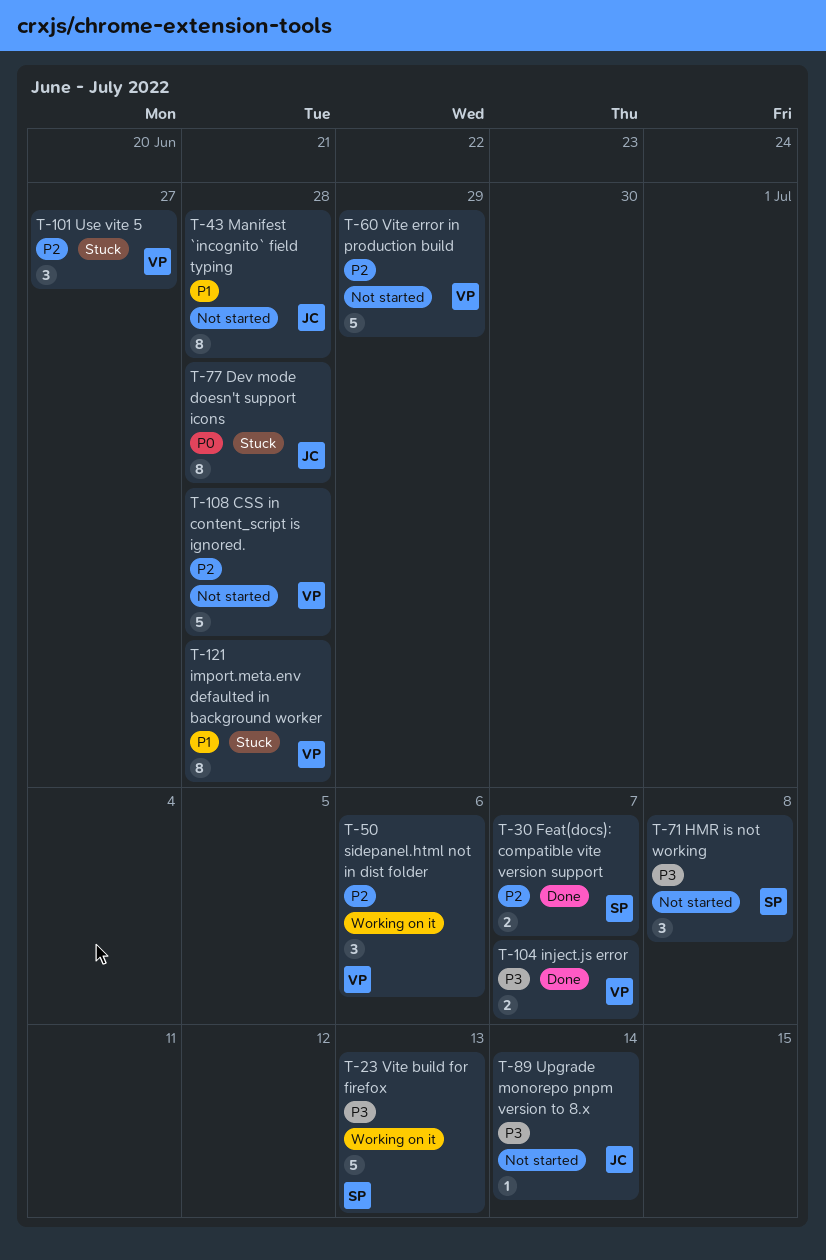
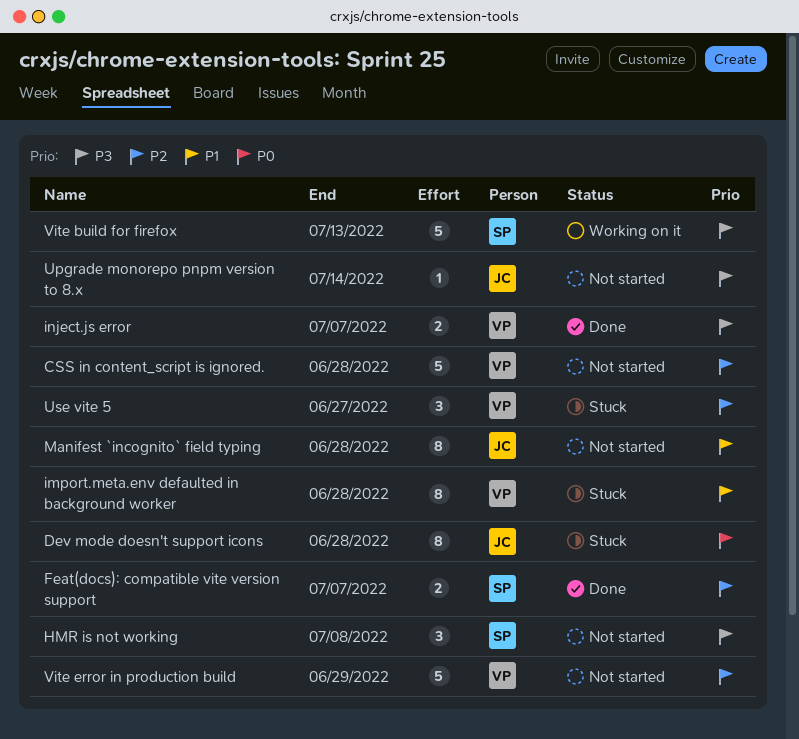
sidepanel.html not in dist folder: present -> none

